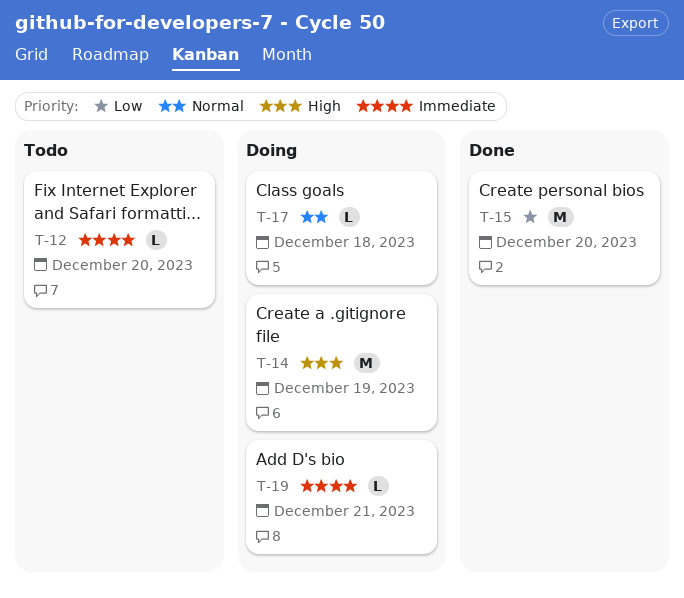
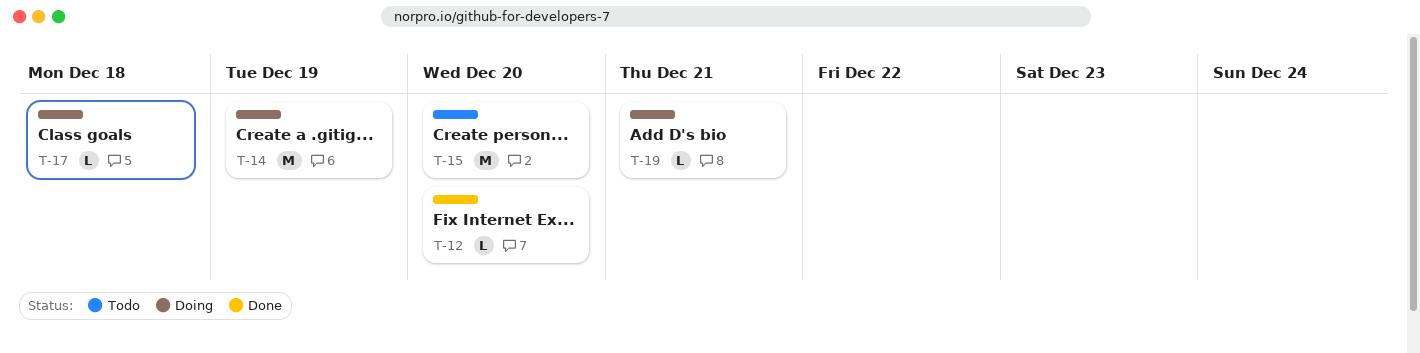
T-12, status: Todo -> Done
T-15, status: Done -> Todo

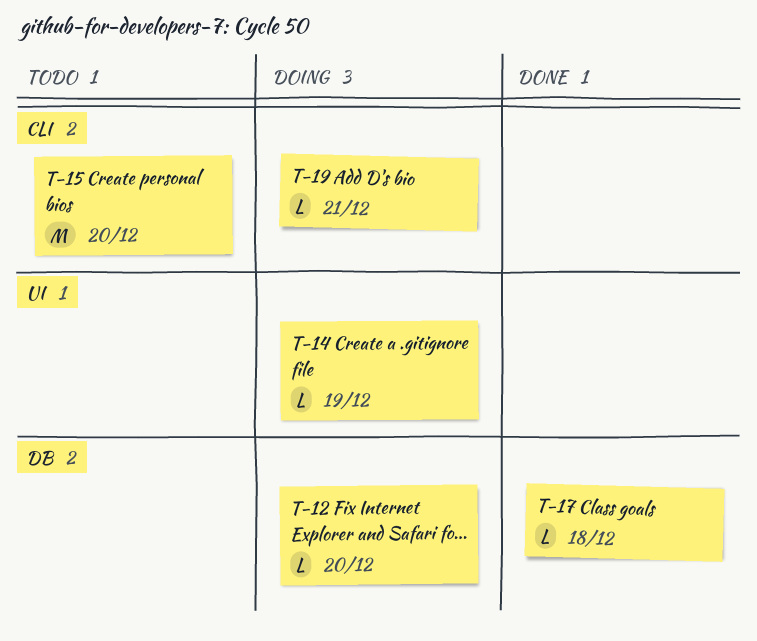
T-12, status: Done -> Doing
T-14, estimate: M -> L
T-17, status: Doing -> Done

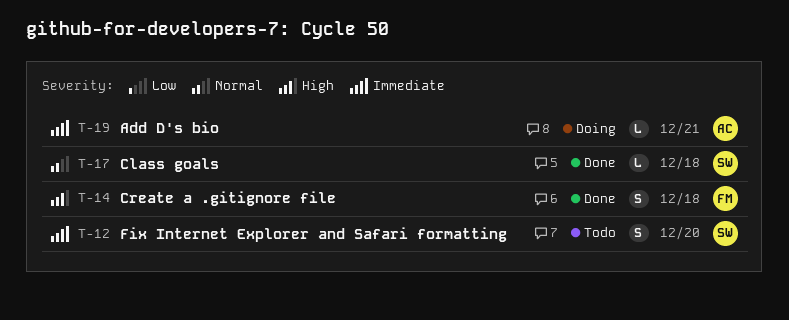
T-12, status: Doing -> Todo
T-12, estimate: L -> S
T-14, status: Doing -> Done
T-14, estimate: L -> S
T-14, due: Dec 19 -> Dec 18
T-15: present -> none

